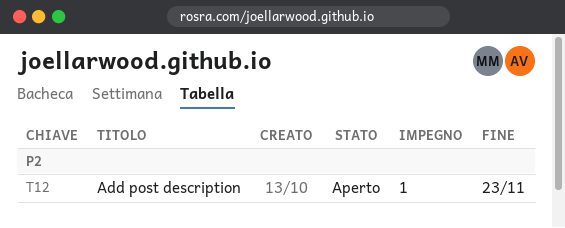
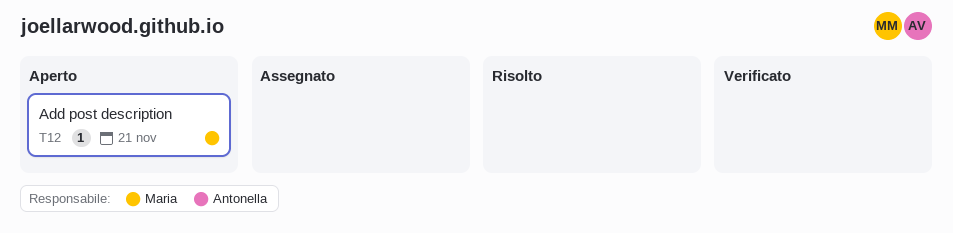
T12, due: Nov 23 -> Nov 21

